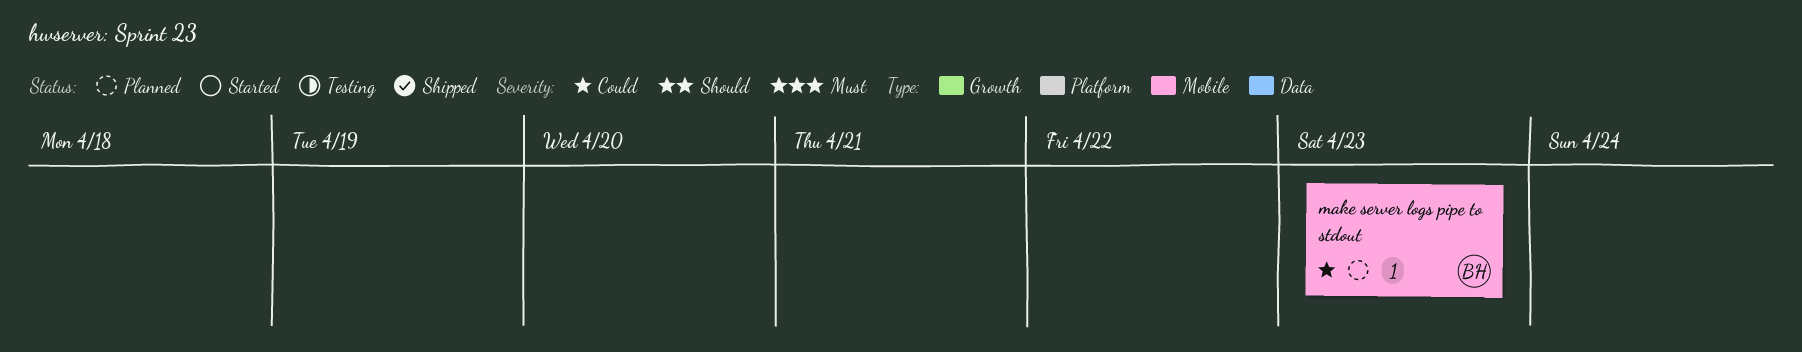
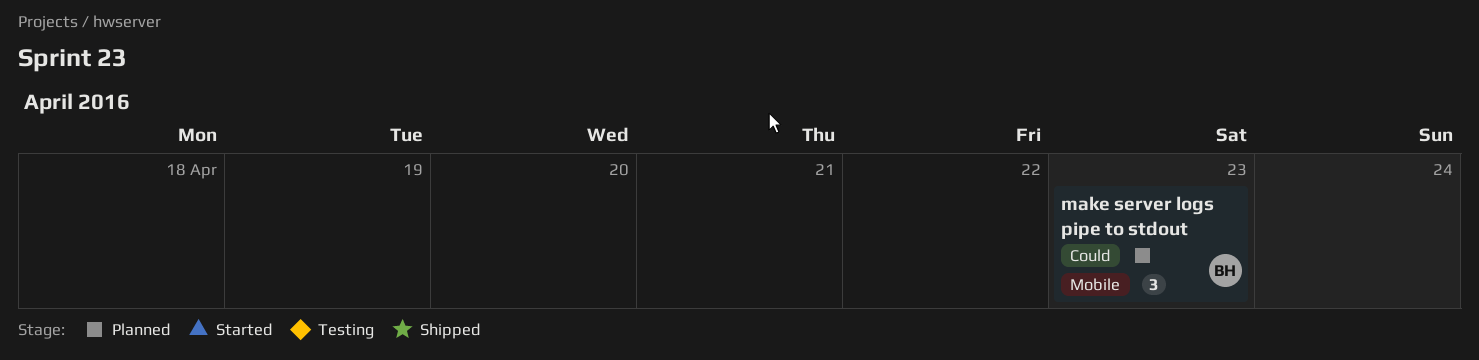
make server logs pipe to stdout, estimate: 1 -> 3

